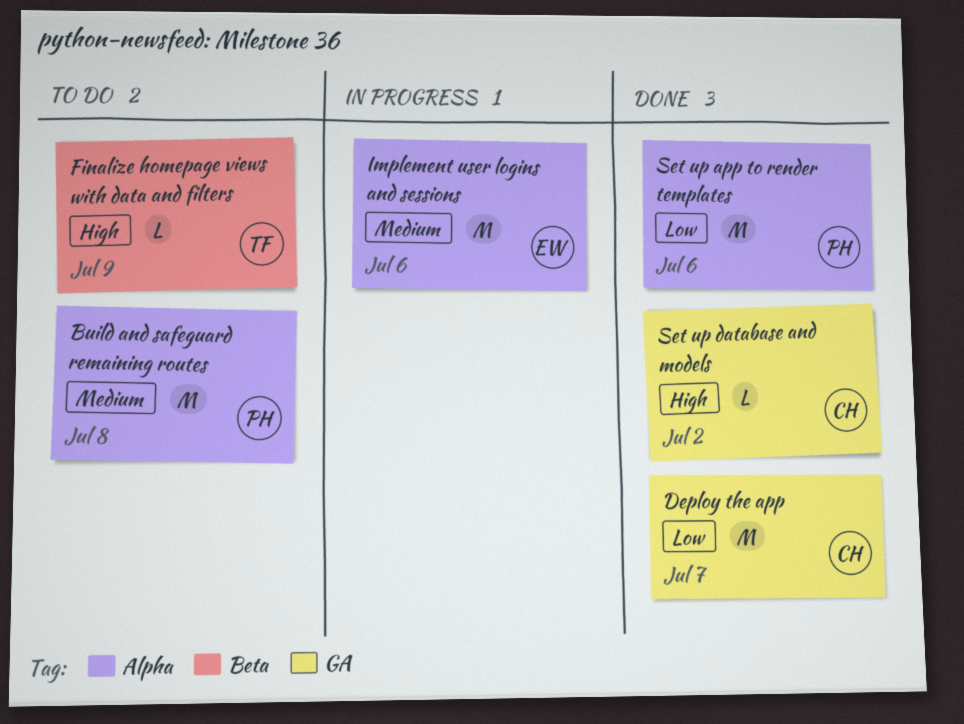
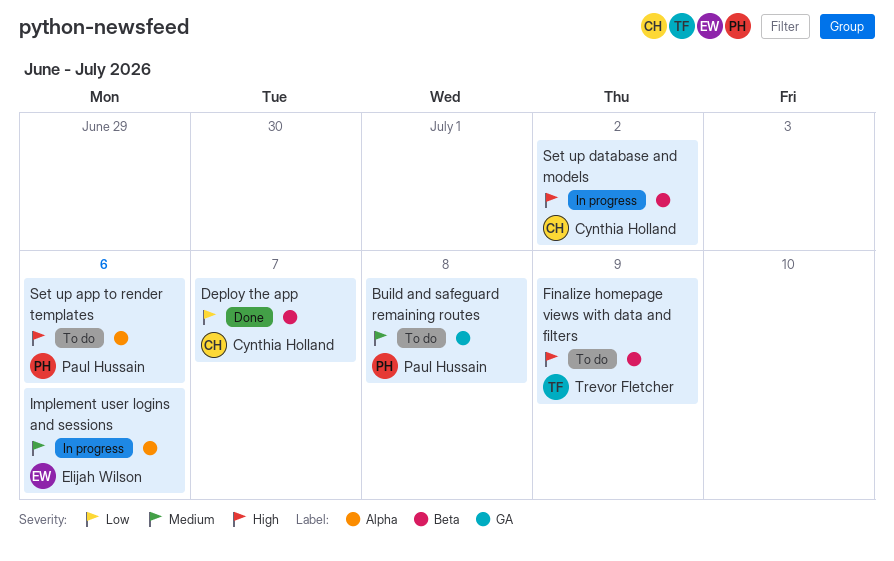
Build and safeguard remaining routes, label: Alpha -> GA
Deploy the app, label: GA -> Beta
Set up app to render templates, status: Done -> To do
Set up app to render templates, priority: Low -> High
Set up database and models, status: Done -> In progress
Set up database and models, label: GA -> Beta

